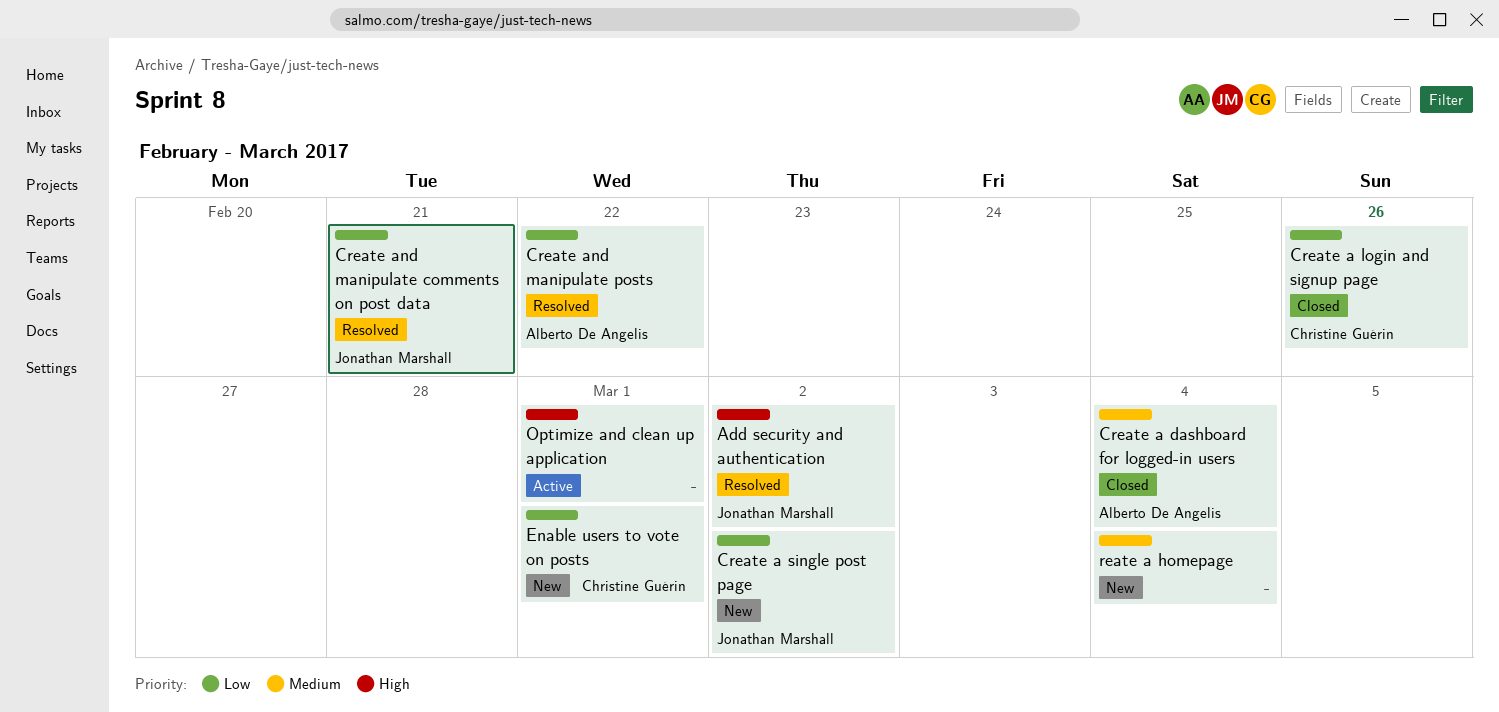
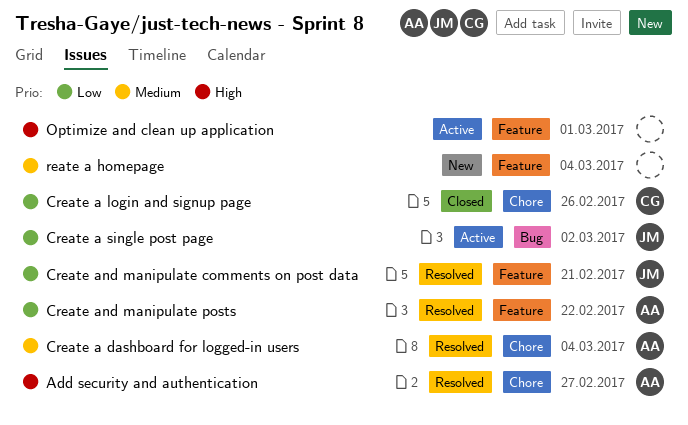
Add security and authentication, owner: Jonathan Marshall -> Alberto De Angelis
Add security and authentication, due: Mar 2 -> Feb 27
Create a dashboard for logged-in users, status: Closed -> Resolved
Create a single post page, status: New -> Active
Enable users to vote on posts: present -> none

